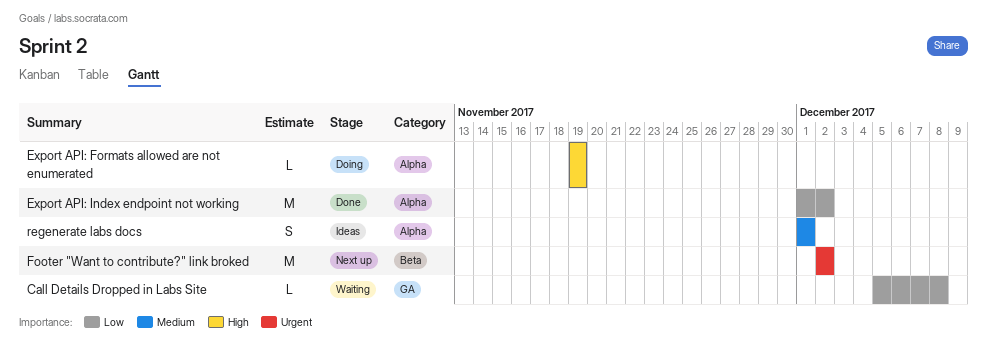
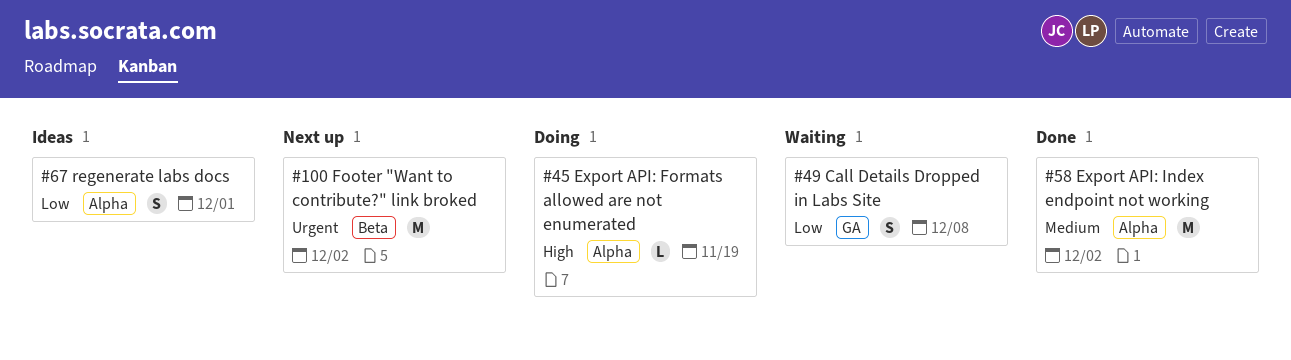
Call Details Dropped in Labs Site, estimate: L -> S
Export API: Index endpoint not working, priority: Low -> Medium
regenerate labs docs, priority: Medium -> Low

